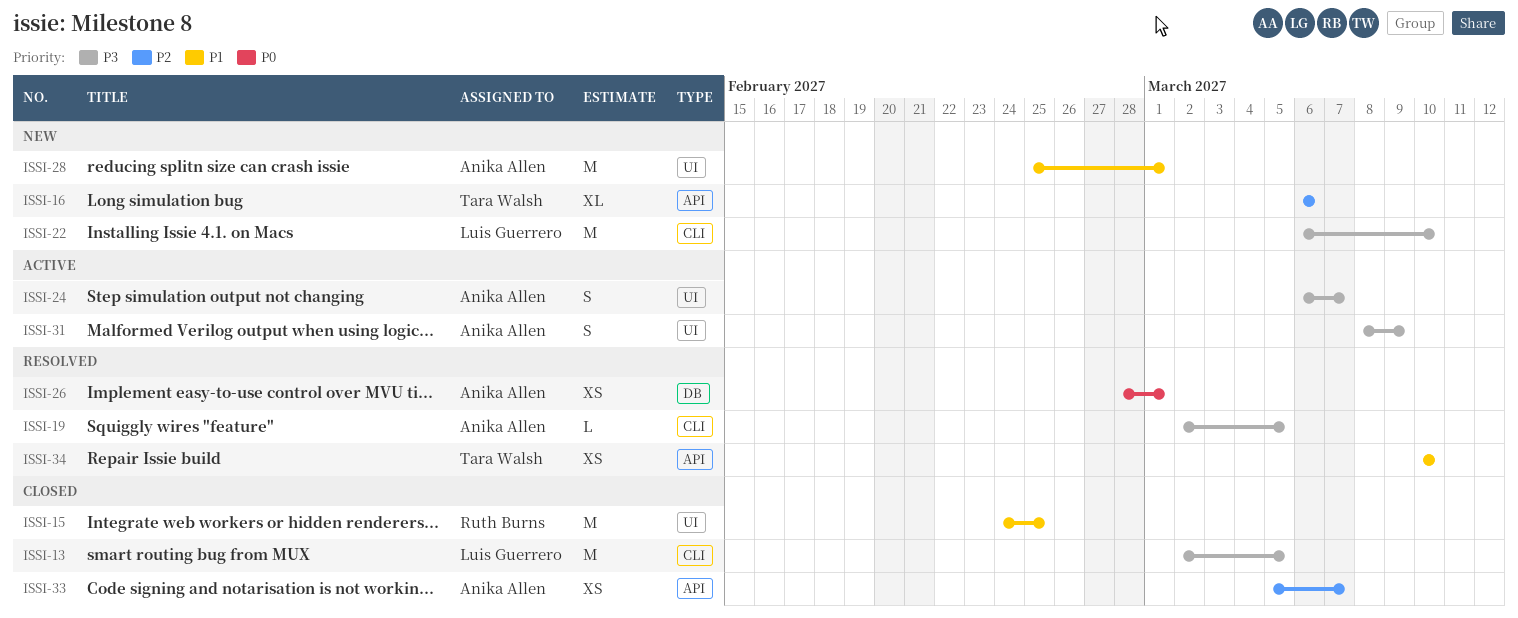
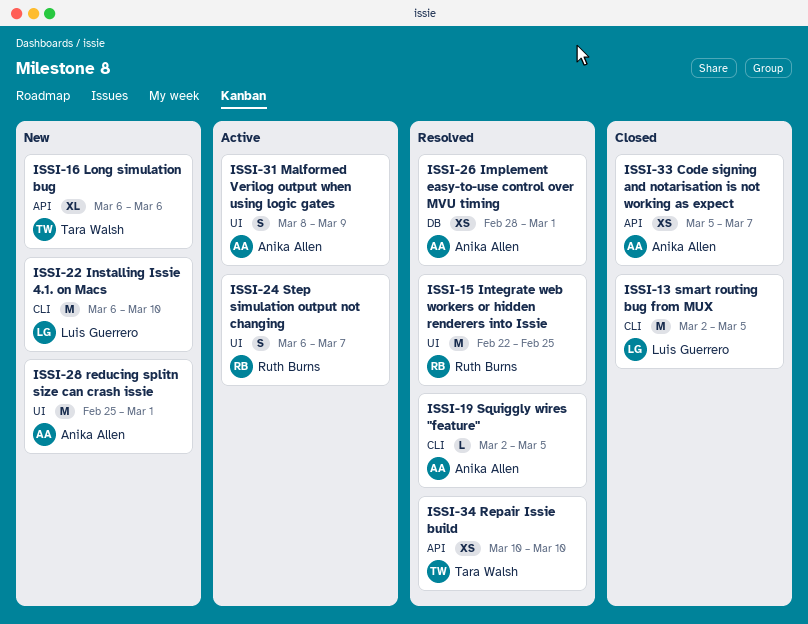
ISSI-15, status: Closed -> Resolved
ISSI-15, start: Feb 24 -> Feb 22
ISSI-24, owner: Anika Allen -> Ruth Burns

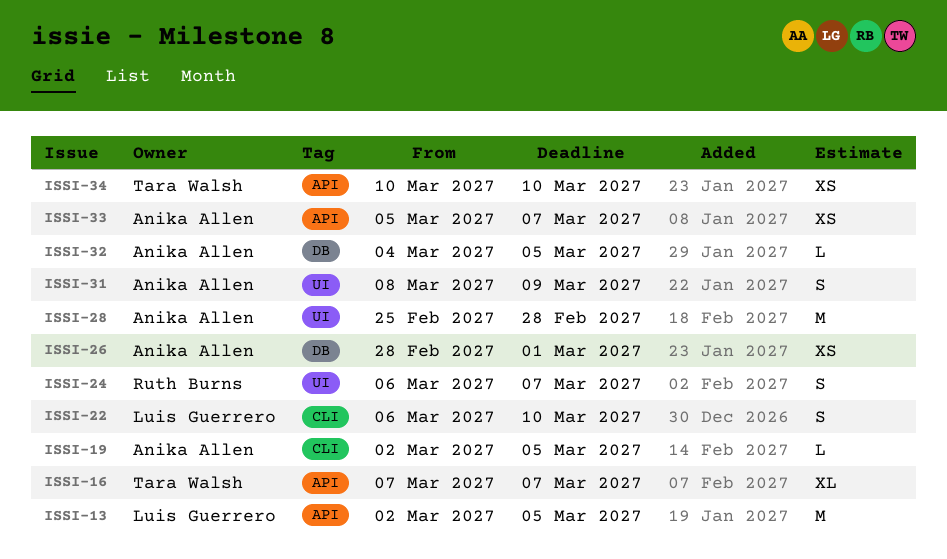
ISSI-13, label: CLI -> API
ISSI-15: present -> none
ISSI-16, start: Mar 6 -> Mar 7
ISSI-16, due: Mar 6 -> Mar 7
ISSI-22, estimate: M -> S
ISSI-28, due: Mar 1 -> Feb 28
ISSI-32: none -> present

